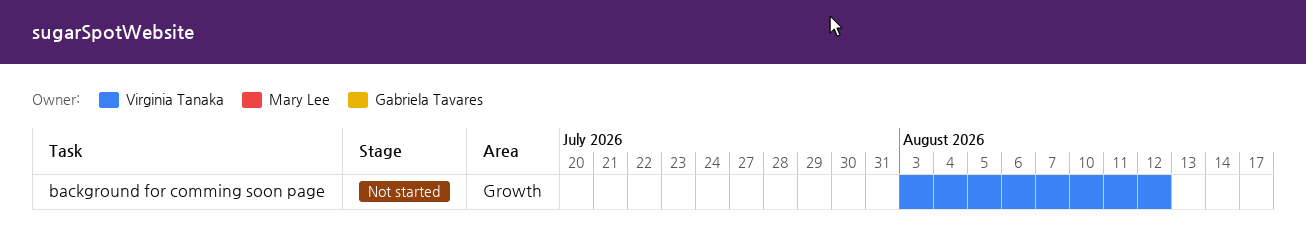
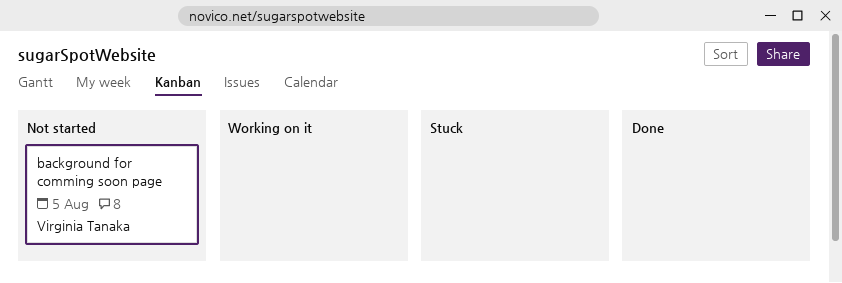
background for comming soon page, due: Aug 12 -> Aug 5

